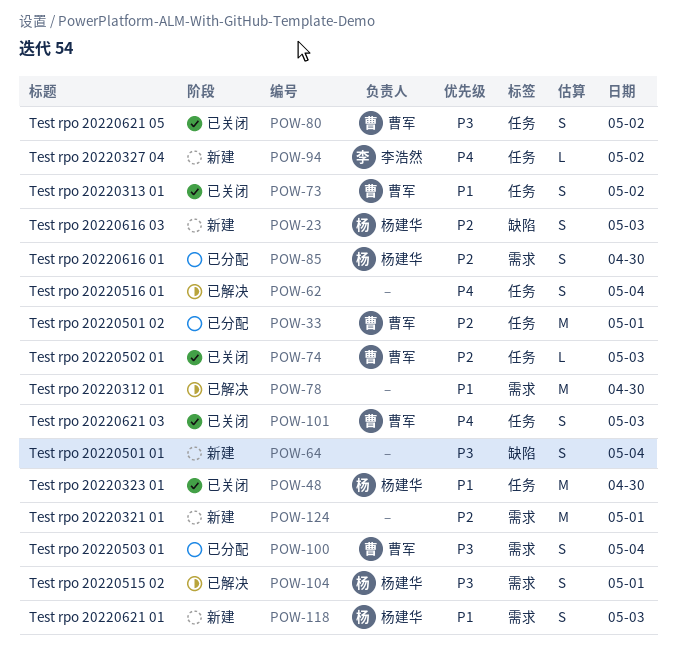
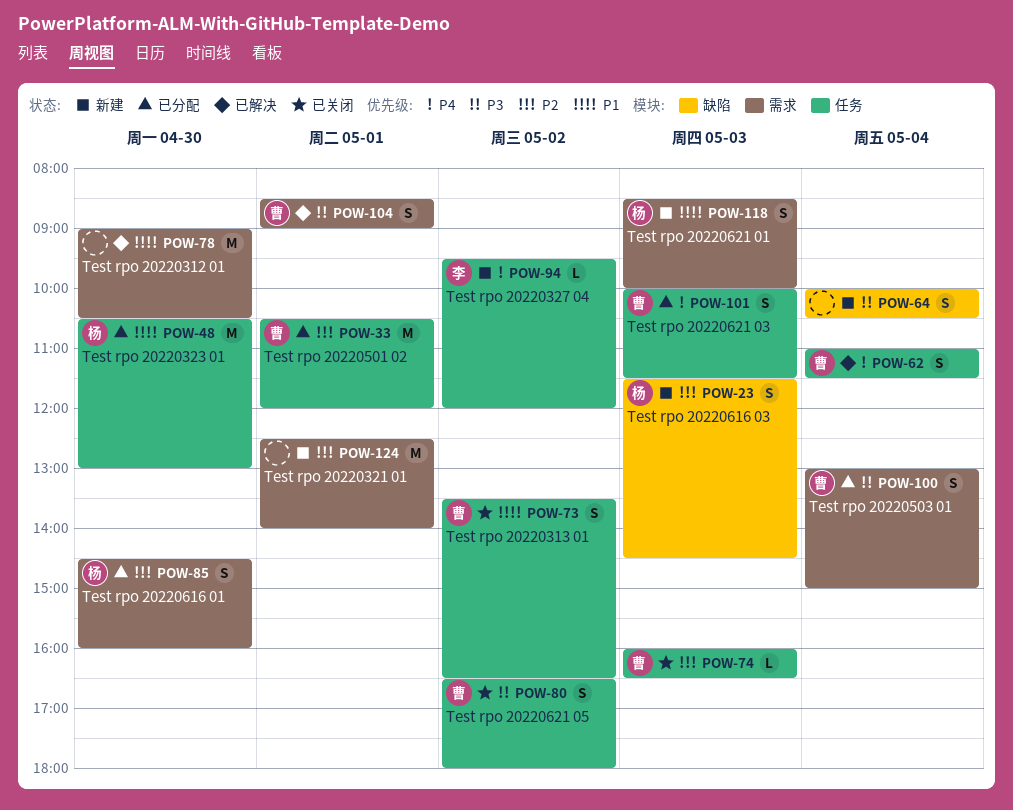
POW-48, status: 已关闭 -> 已分配
POW-62, owner: none -> 曹军
POW-101, status: 已关闭 -> 已分配
POW-104, owner: 杨建华 -> 曹军

